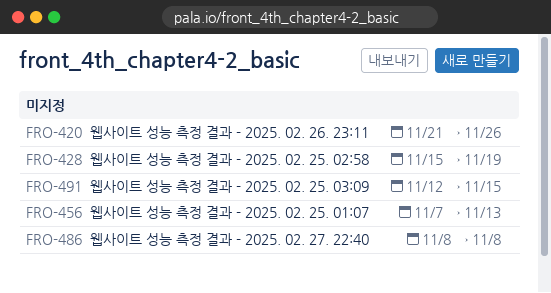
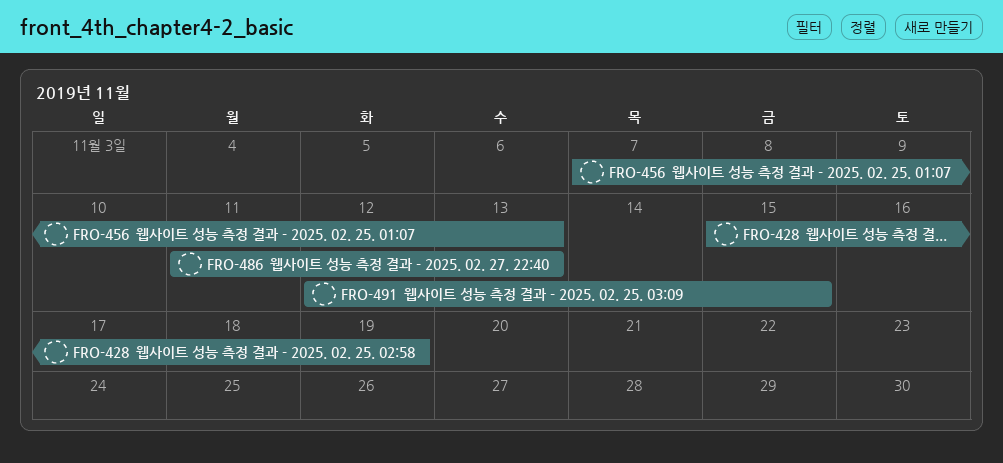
FRO-420: present -> none
FRO-486, start: Nov 8 -> Nov 11
FRO-486, due: Nov 8 -> Nov 13

